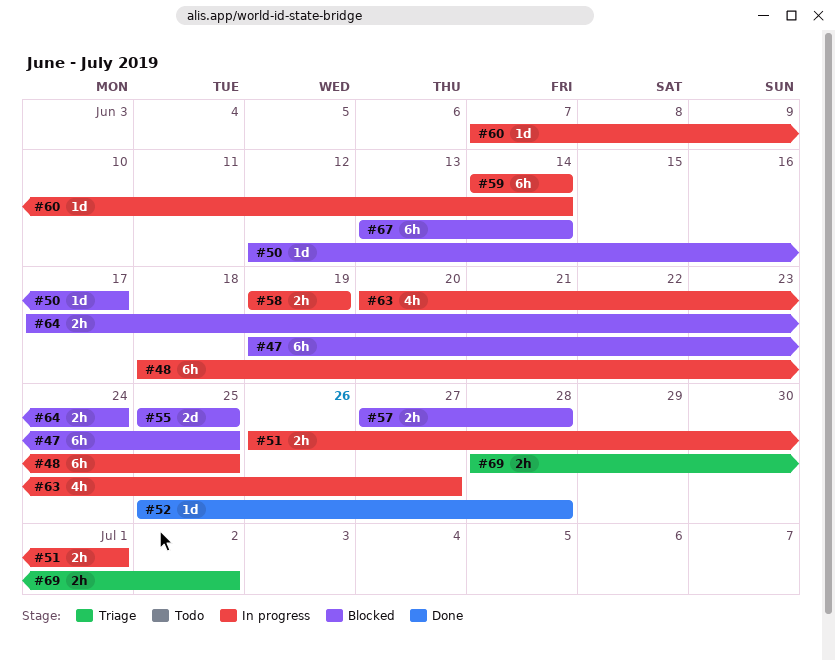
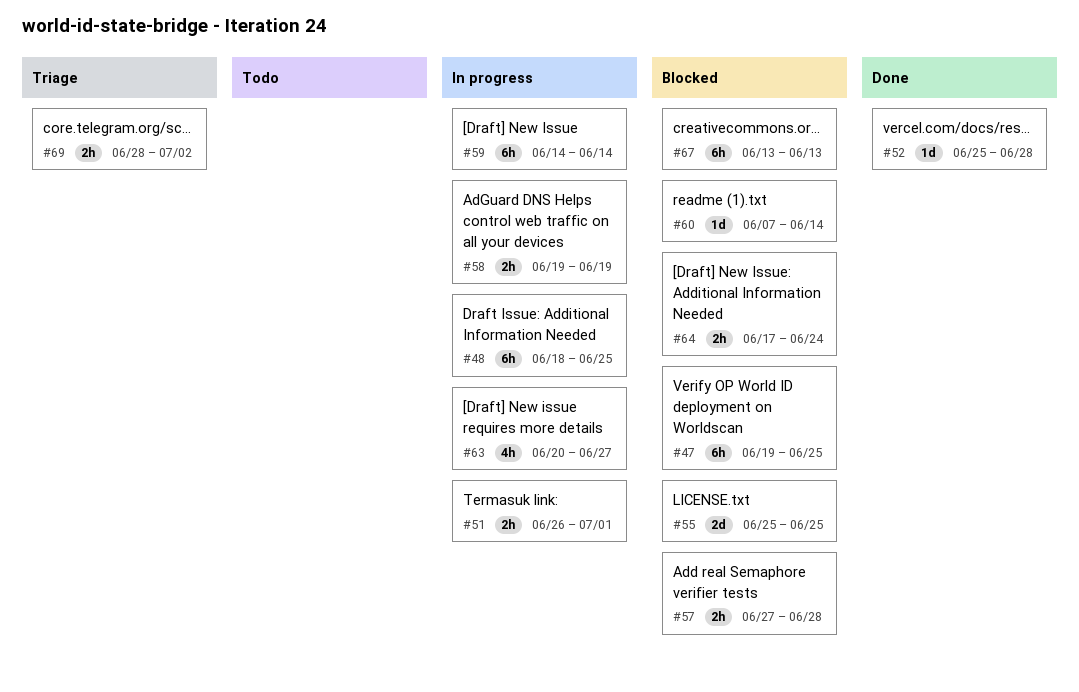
#50: present -> none
#60, status: In progress -> Blocked
#67, due: Jun 14 -> Jun 13

